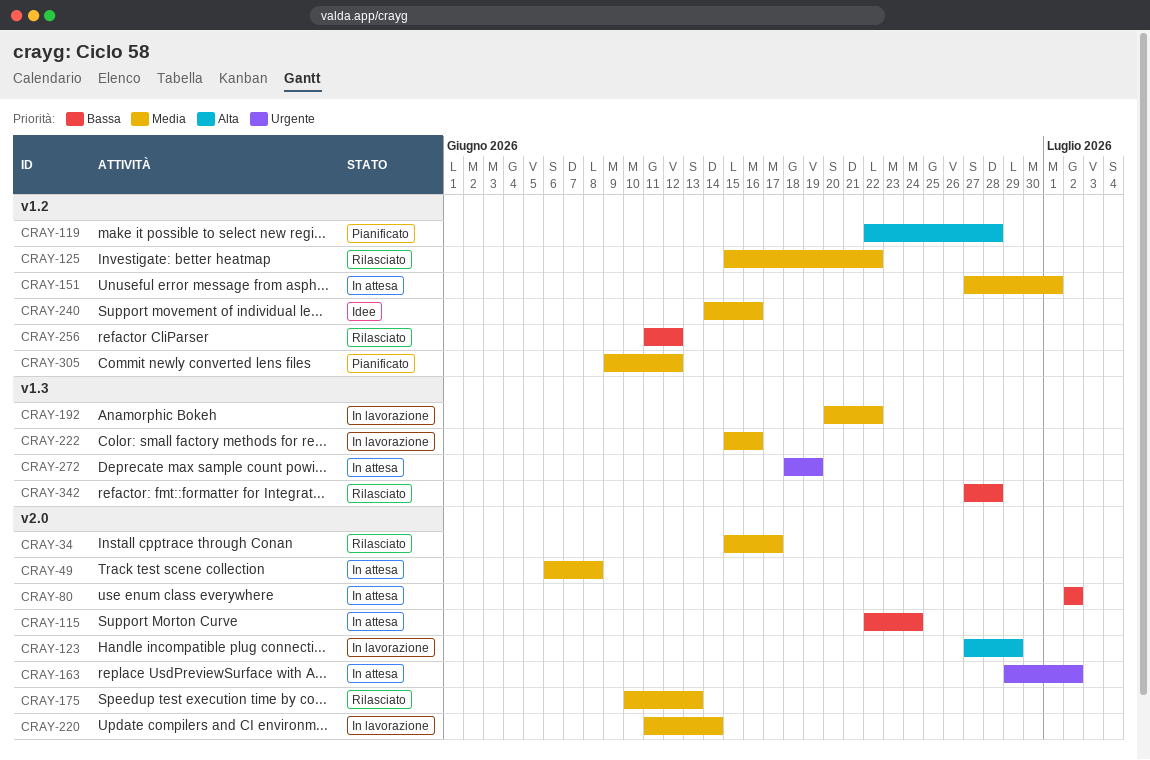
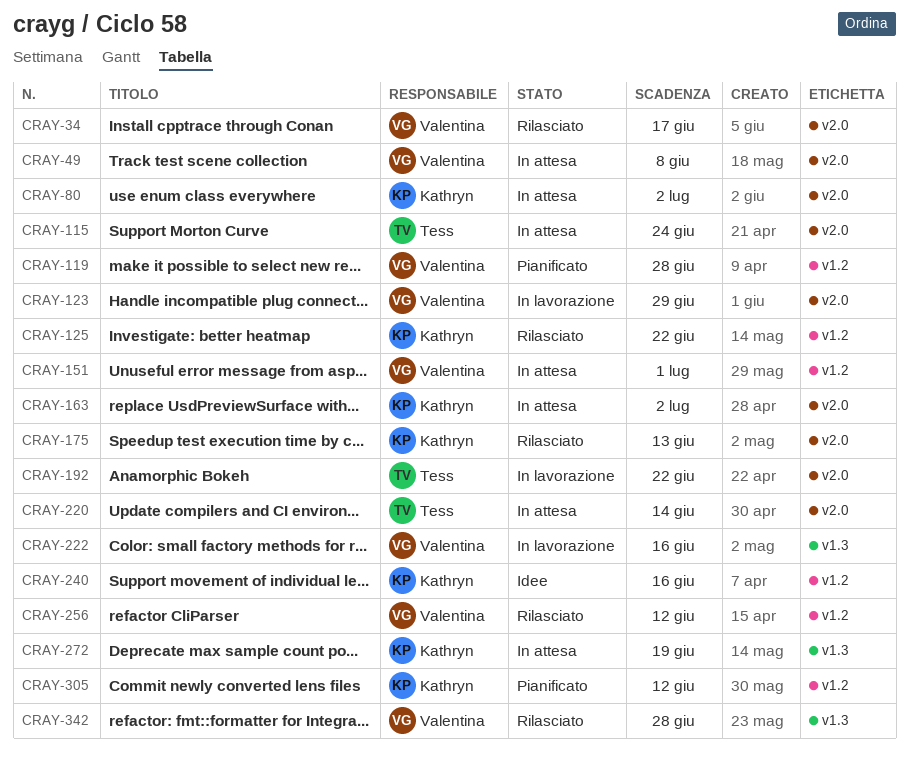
CRAY-192, label: v1.3 -> v2.0
CRAY-220, status: In lavorazione -> In attesa

